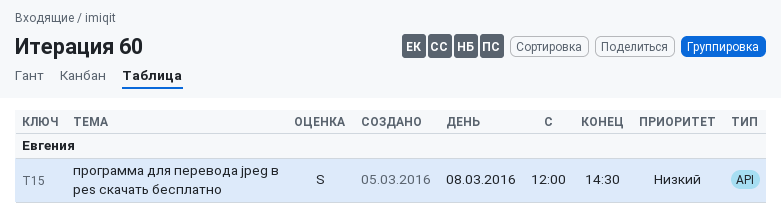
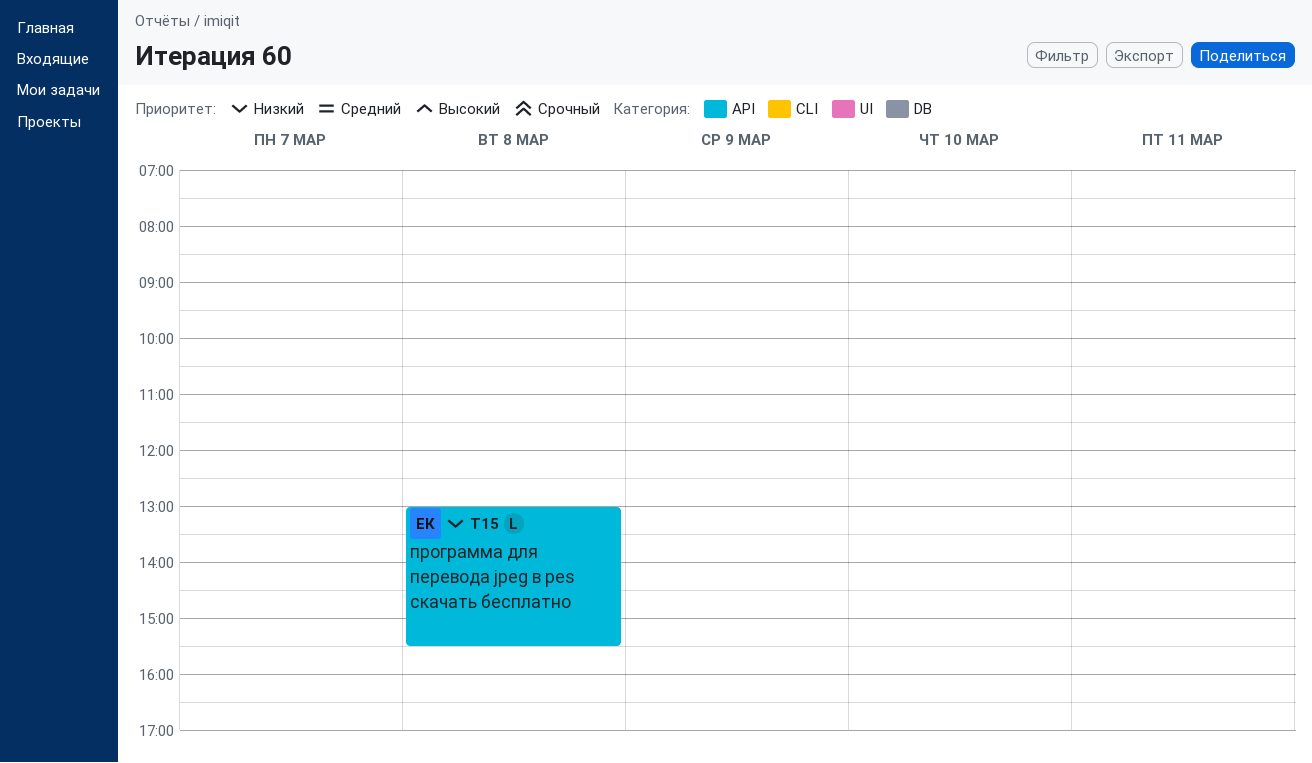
T15, estimate: S -> L
T15, begins: 12:00 -> 13:00
T15, ends: 14:30 -> 15:30

